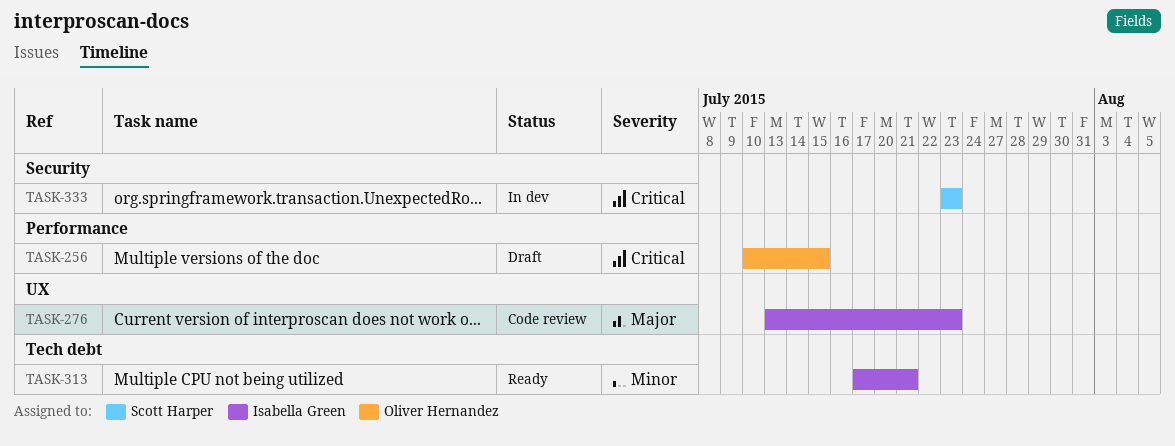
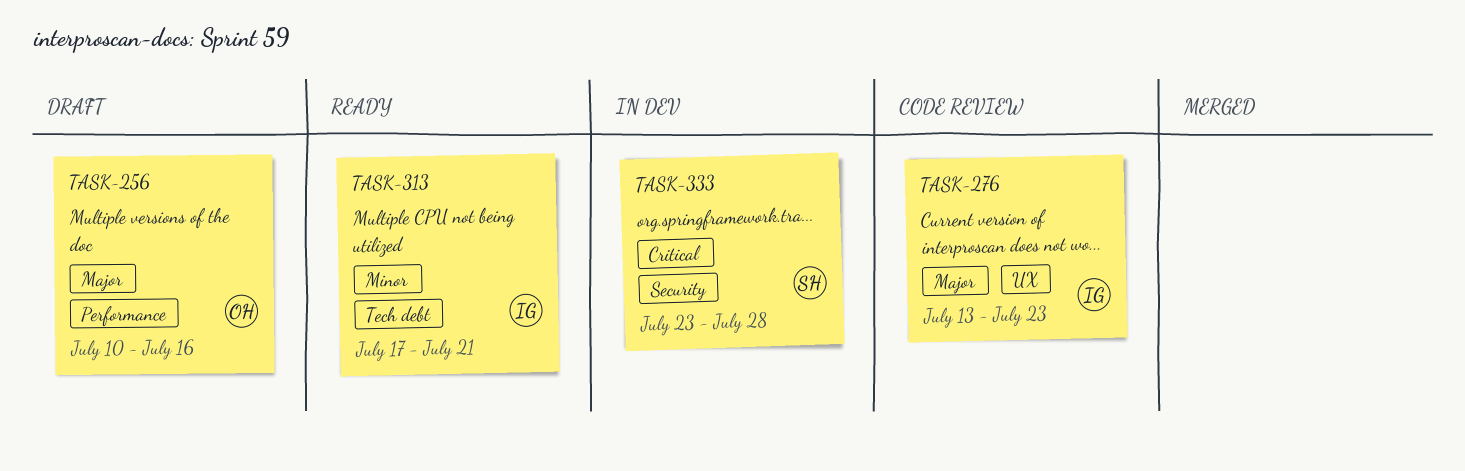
TASK-256, priority: Critical -> Major
TASK-256, due: Jul 15 -> Jul 16
TASK-333, due: Jul 23 -> Jul 28

